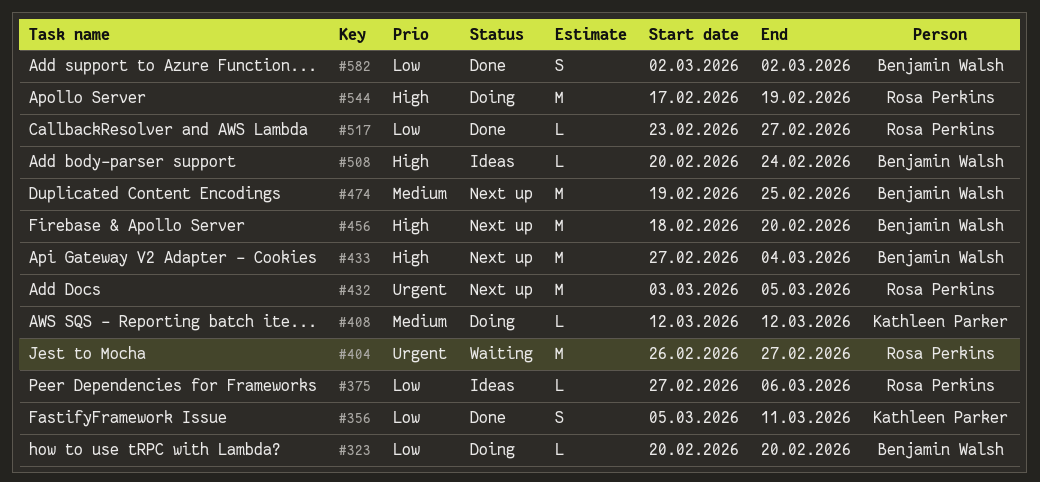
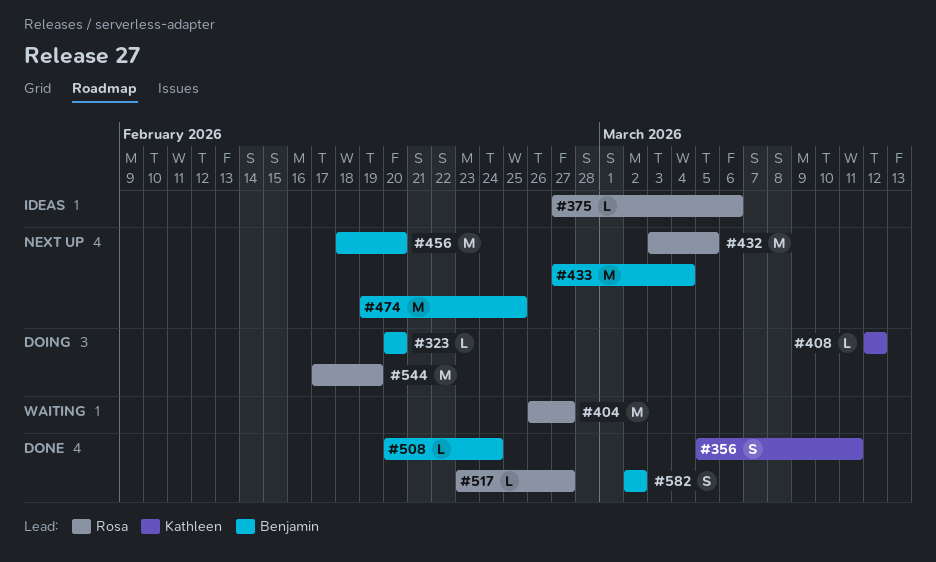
#508, status: Ideas -> Done

